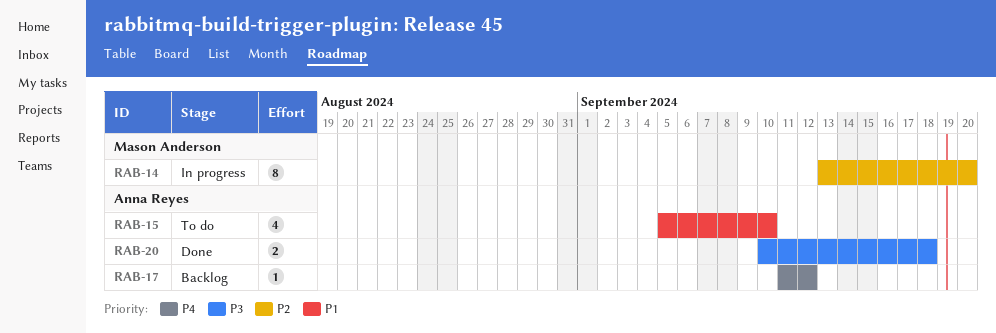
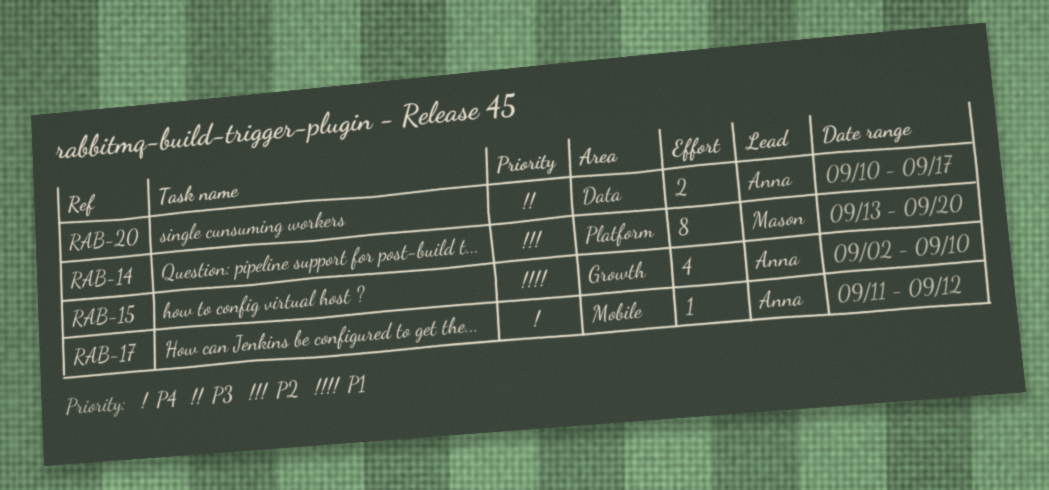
RAB-15, start: Sep 5 -> Sep 2
RAB-20, due: Sep 18 -> Sep 17

